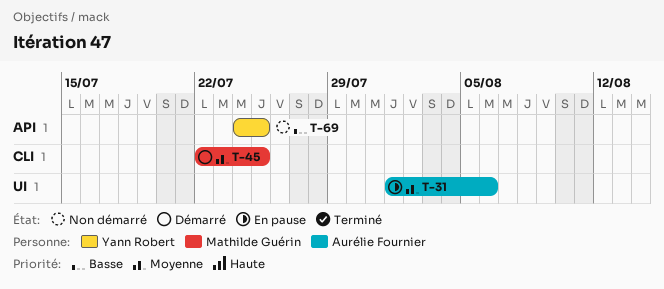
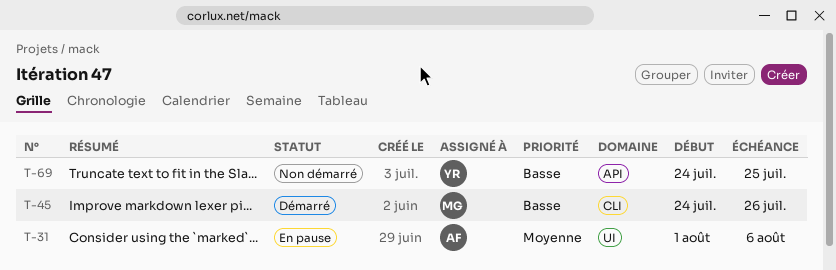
T-45, priority: Moyenne -> Basse
T-45, start: Jul 22 -> Jul 24
T-45, due: Jul 25 -> Jul 26

